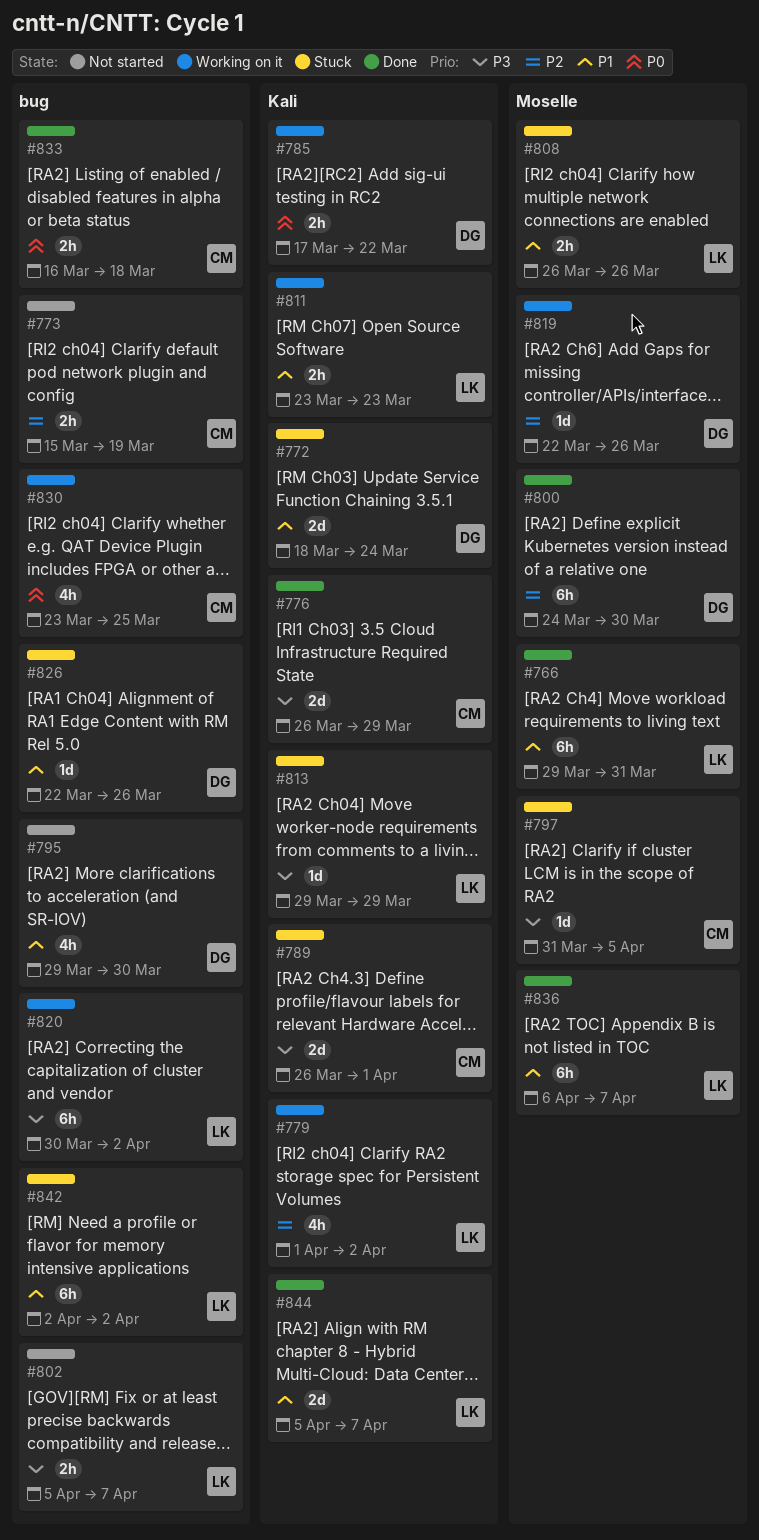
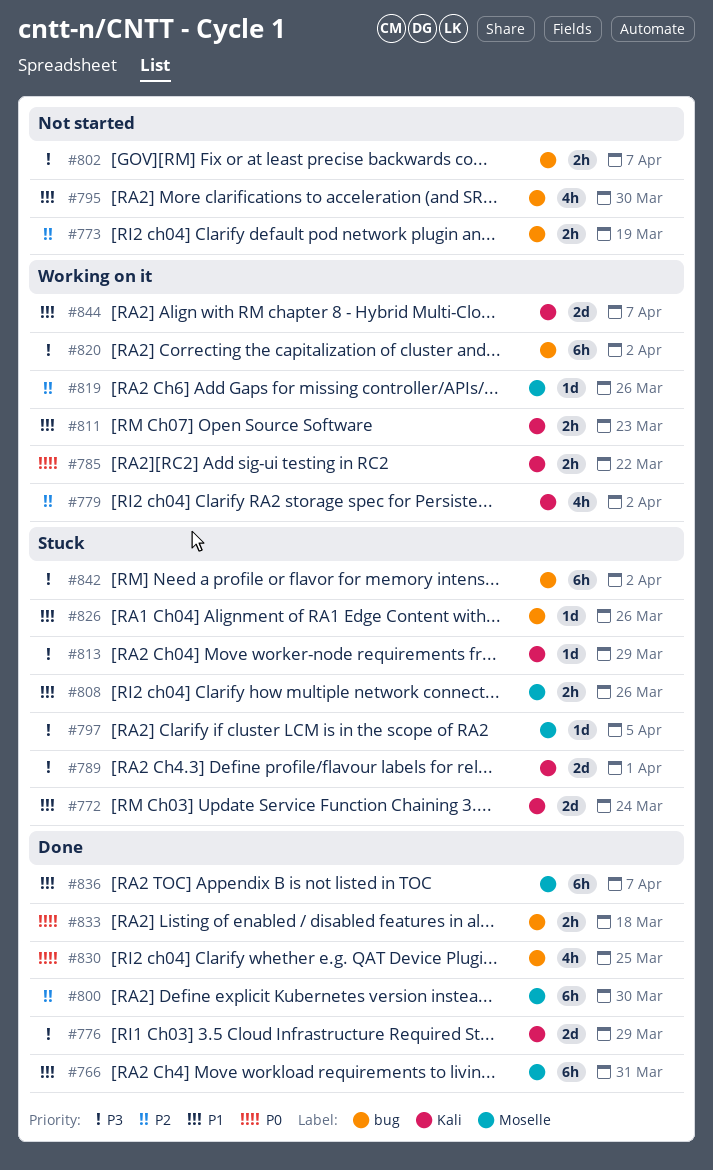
#830, status: Working on it -> Done
#842, priority: P1 -> P3
#844, status: Done -> Working on it

